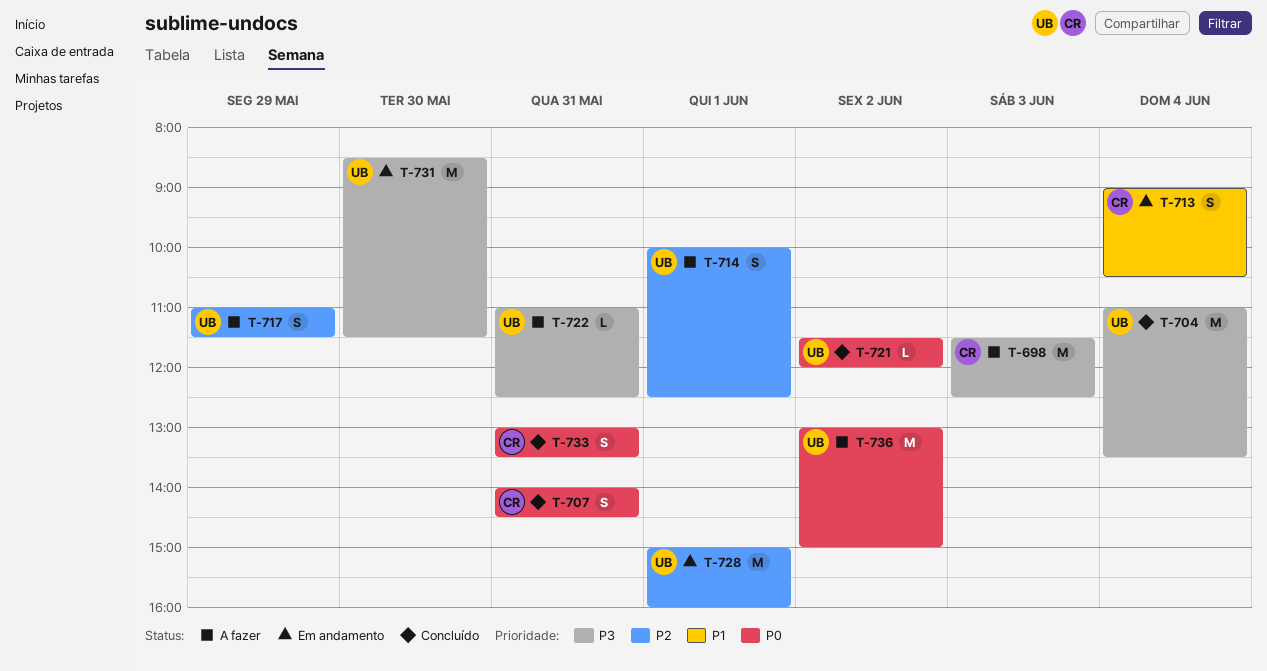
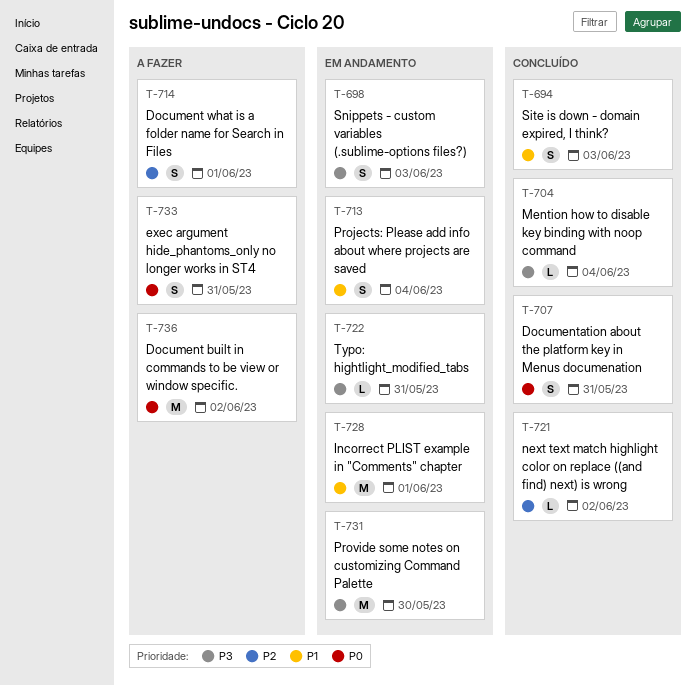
T-694: none -> present
T-698, status: A fazer -> Em andamento
T-698, estimate: M -> S
T-704, estimate: M -> L
T-717: present -> none
T-721, priority: P0 -> P2
T-722, status: A fazer -> Em andamento
T-728, priority: P2 -> P1
T-733, status: Concluído -> A fazer

